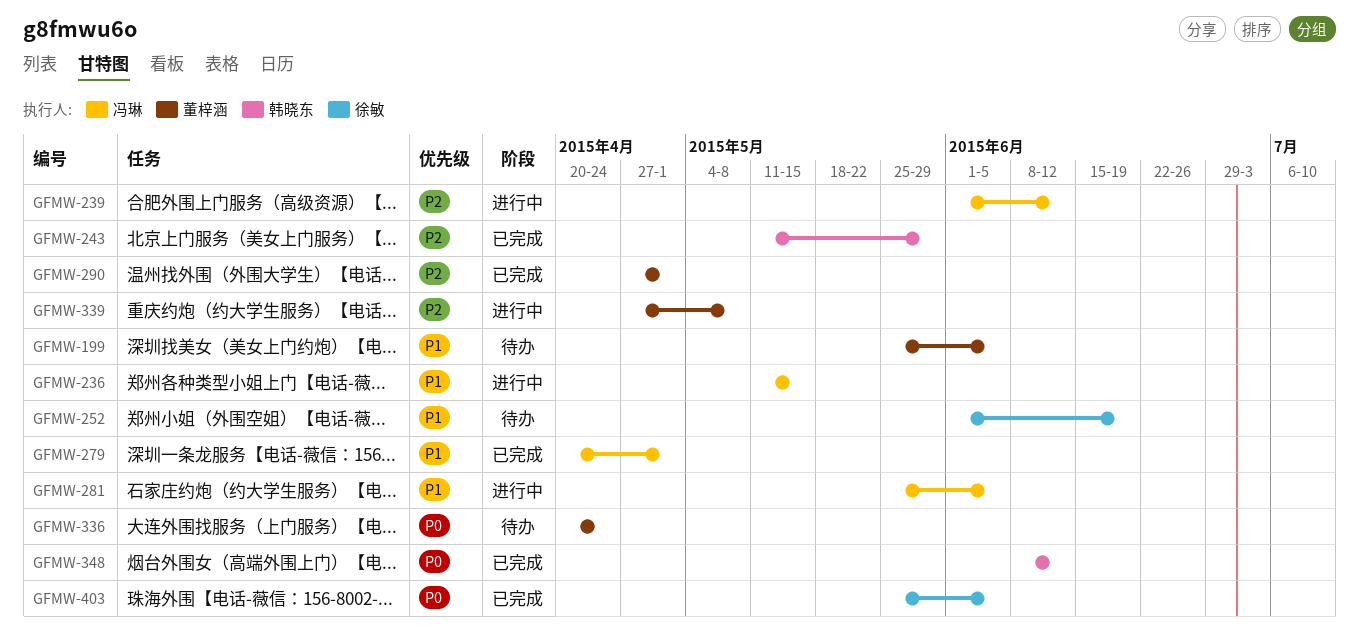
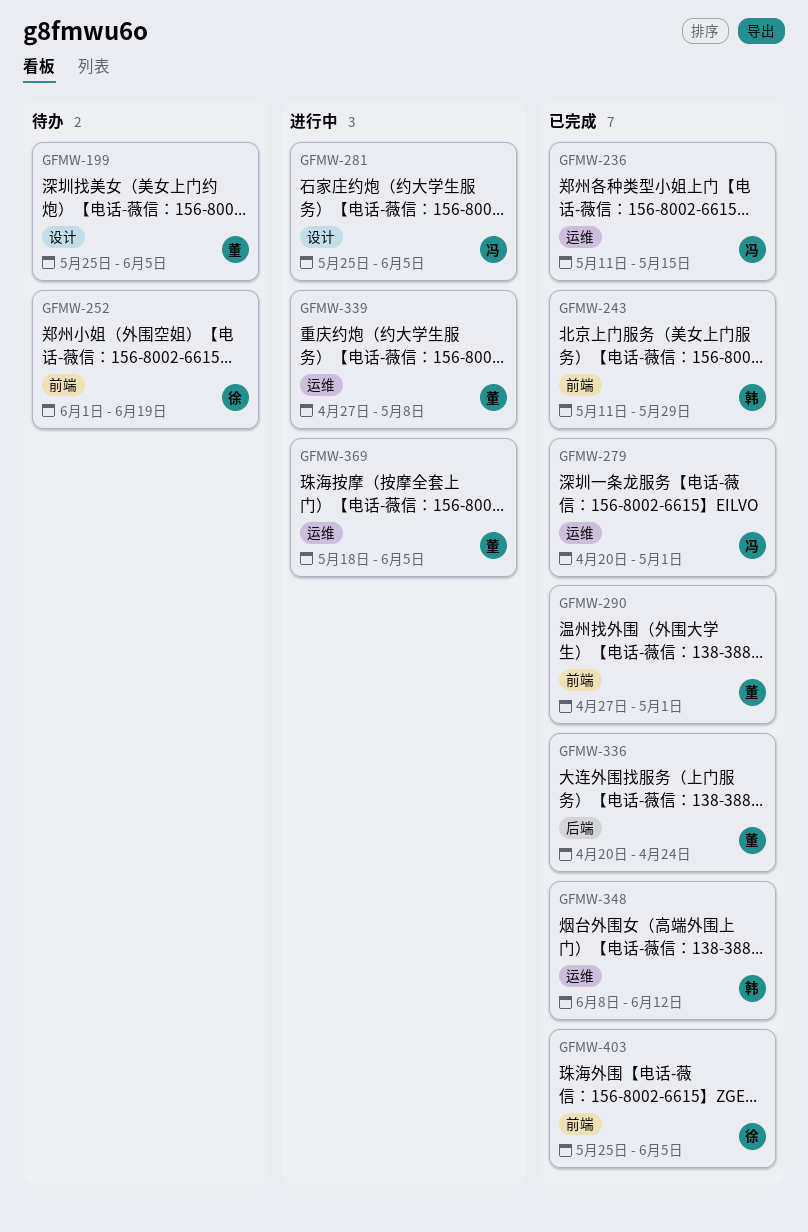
GFMW-236, status: 进行中 -> 已完成
GFMW-239: present -> none
GFMW-336, status: 待办 -> 已完成
GFMW-369: none -> present

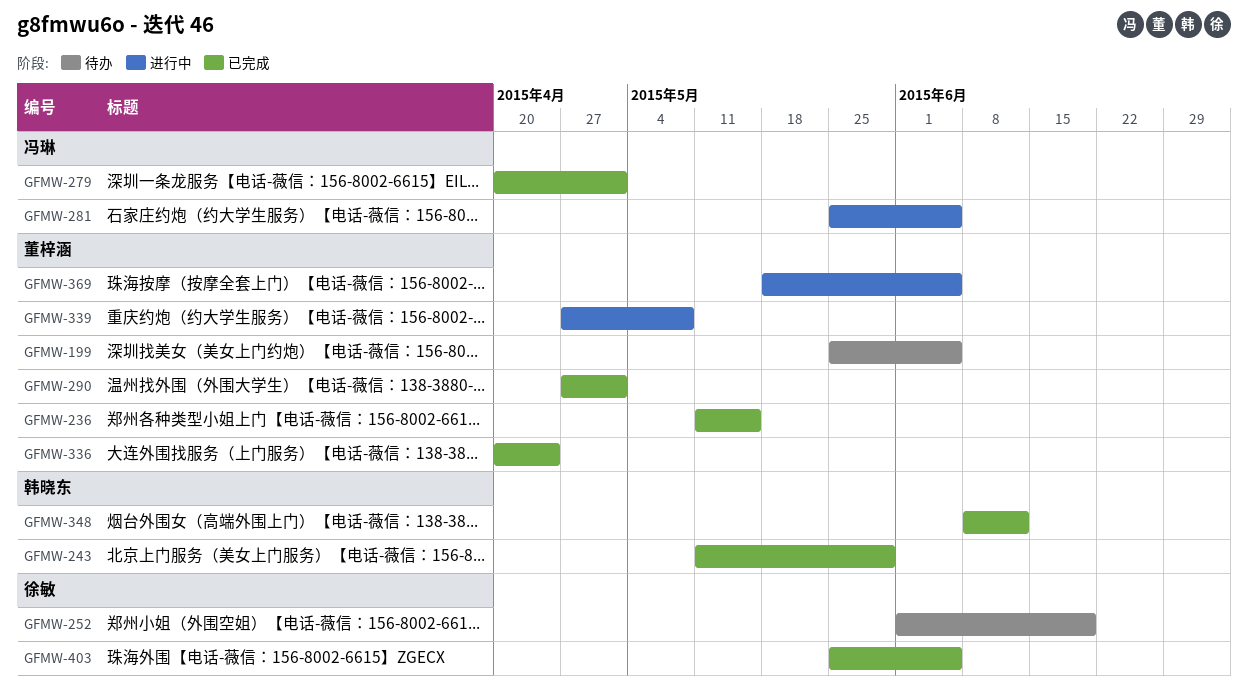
GFMW-236, owner: 冯琳 -> 董梓涵

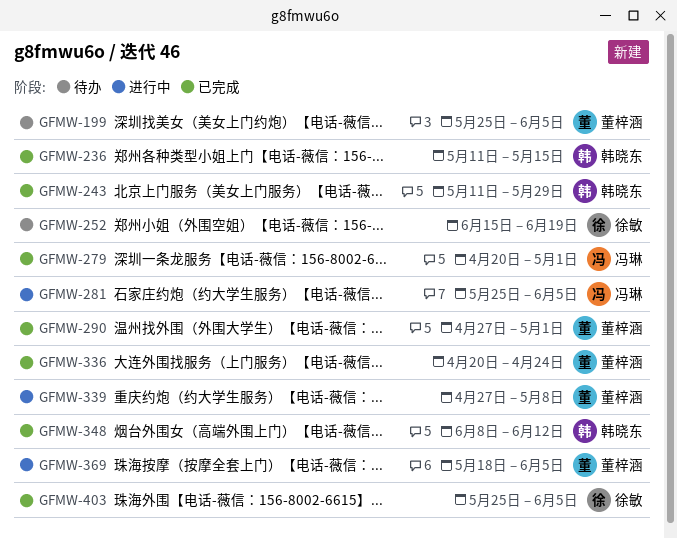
GFMW-236, owner: 董梓涵 -> 韩晓东
GFMW-252, start: Jun 1 -> Jun 15

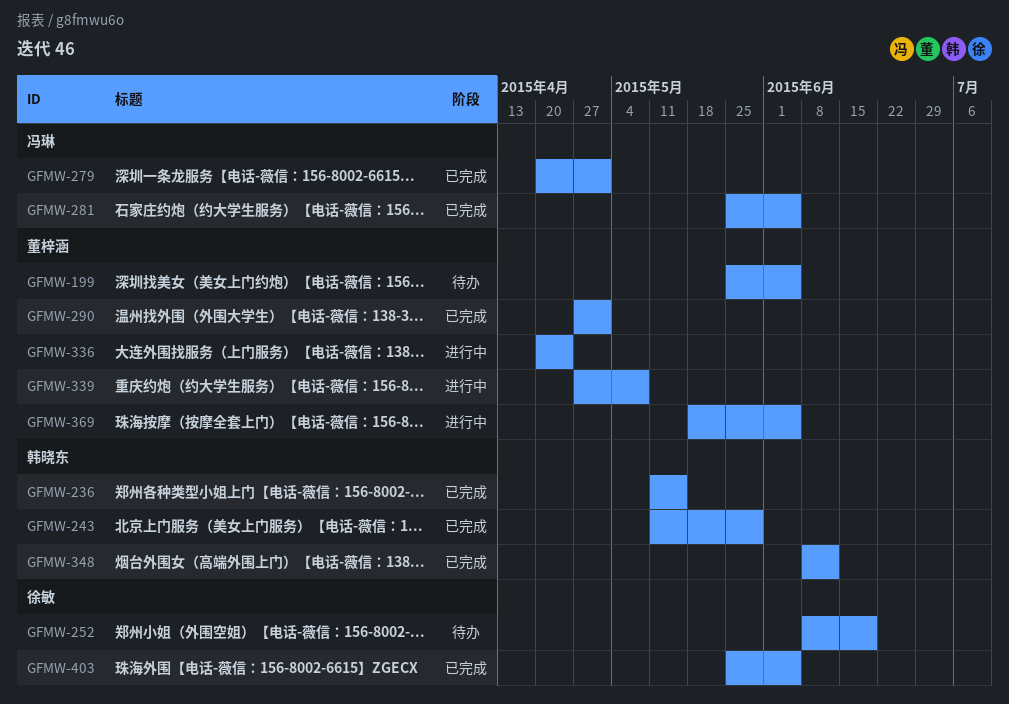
GFMW-252, start: Jun 15 -> Jun 8
GFMW-281, status: 进行中 -> 已完成
GFMW-336, status: 已完成 -> 进行中

